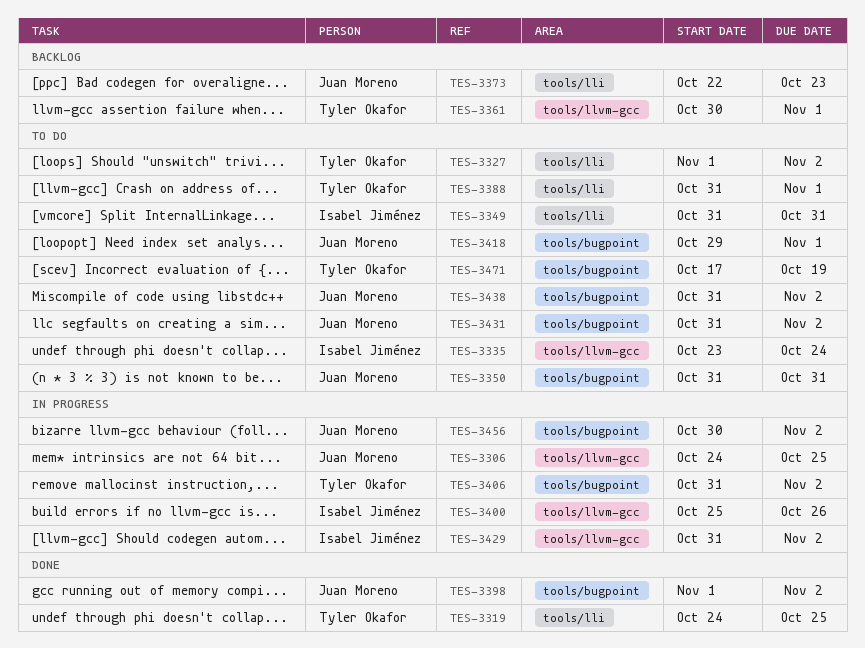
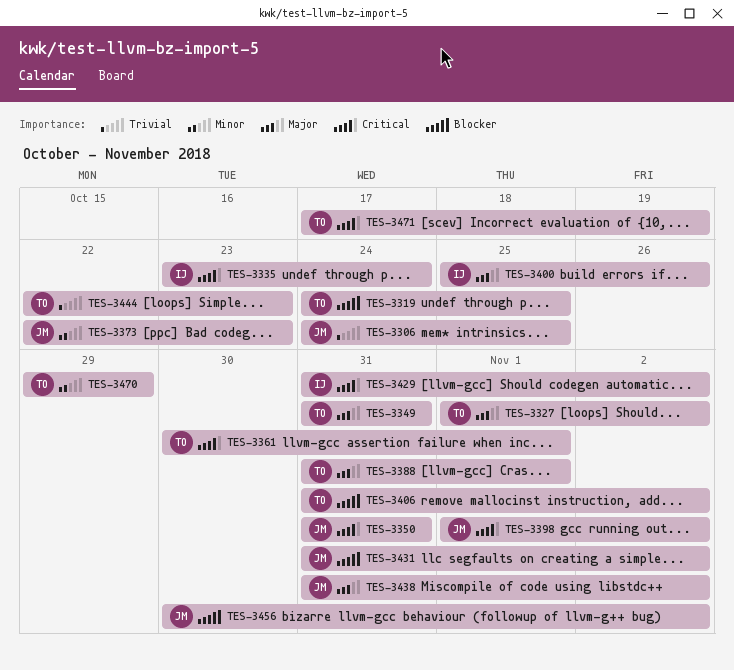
TES-3349, owner: Isabel Jiménez -> Tyler Okafor
TES-3418: present -> none
TES-3444: none -> present
TES-3470: none -> present

